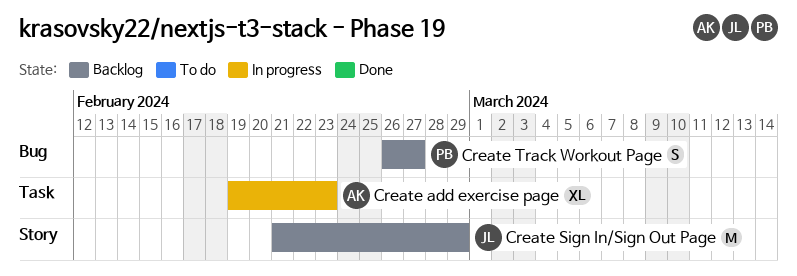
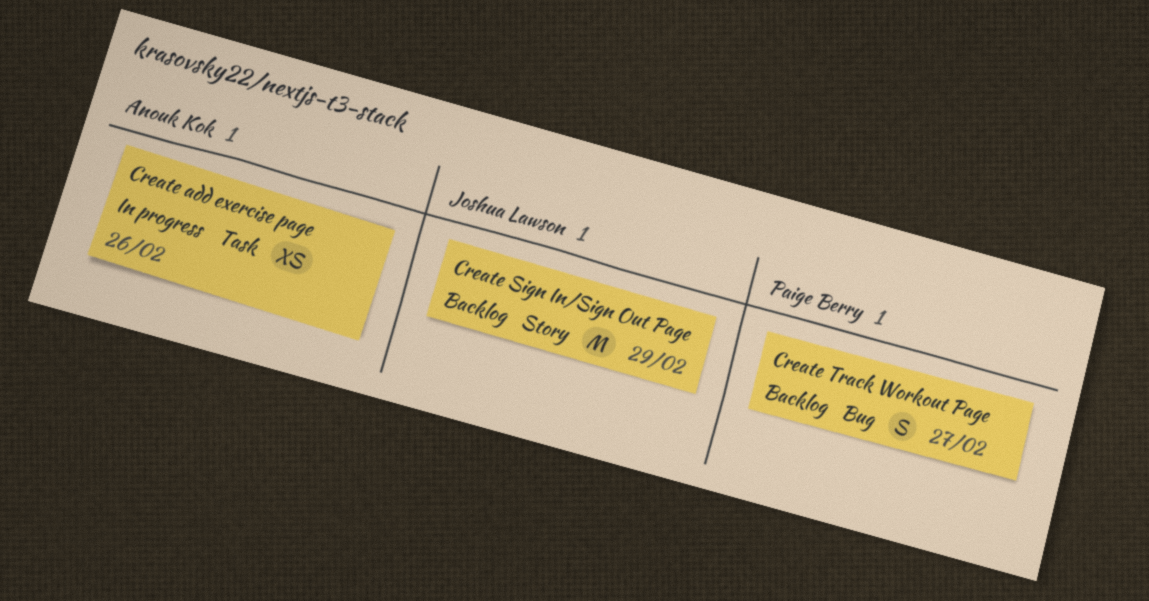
Create add exercise page, estimate: XL -> XS
Create add exercise page, due: Feb 23 -> Feb 26

